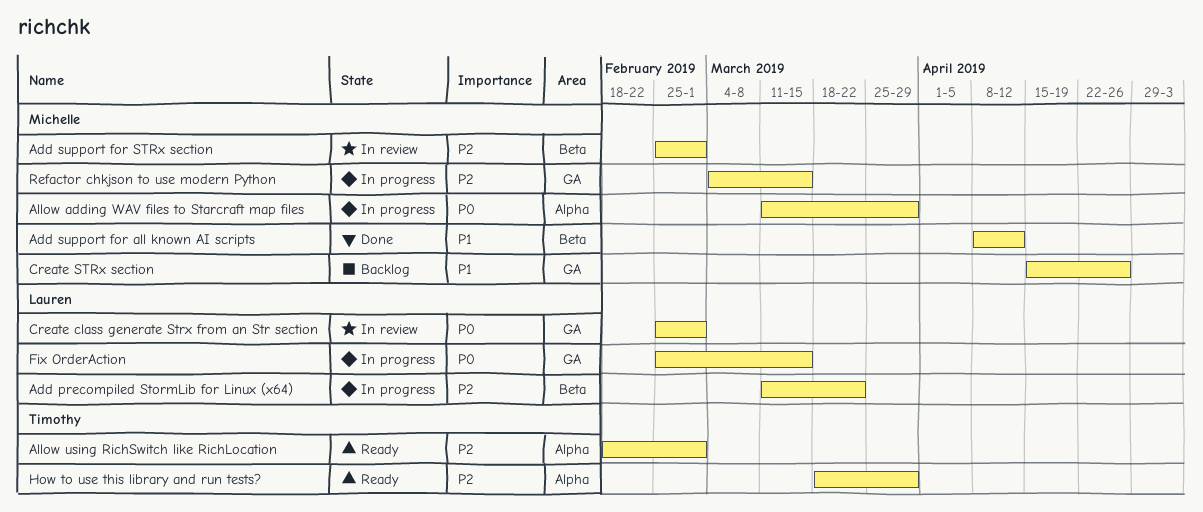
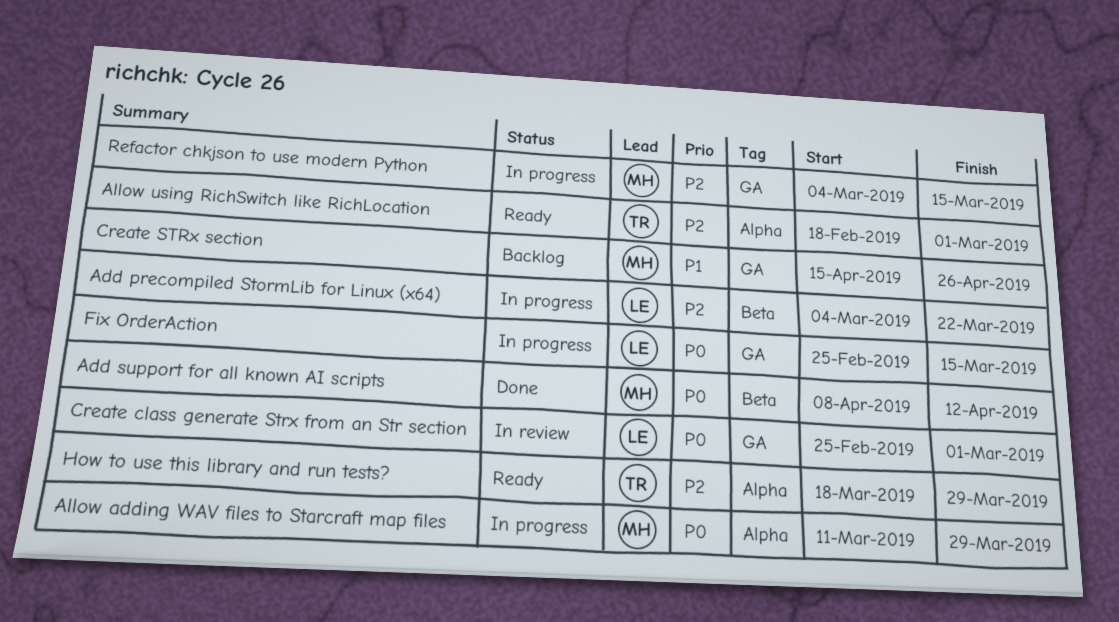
Add precompiled StormLib for Linux (x64), start: Mar 11 -> Mar 4
Add support for all known AI scripts, priority: P1 -> P0
Add support for STRx section: present -> none

